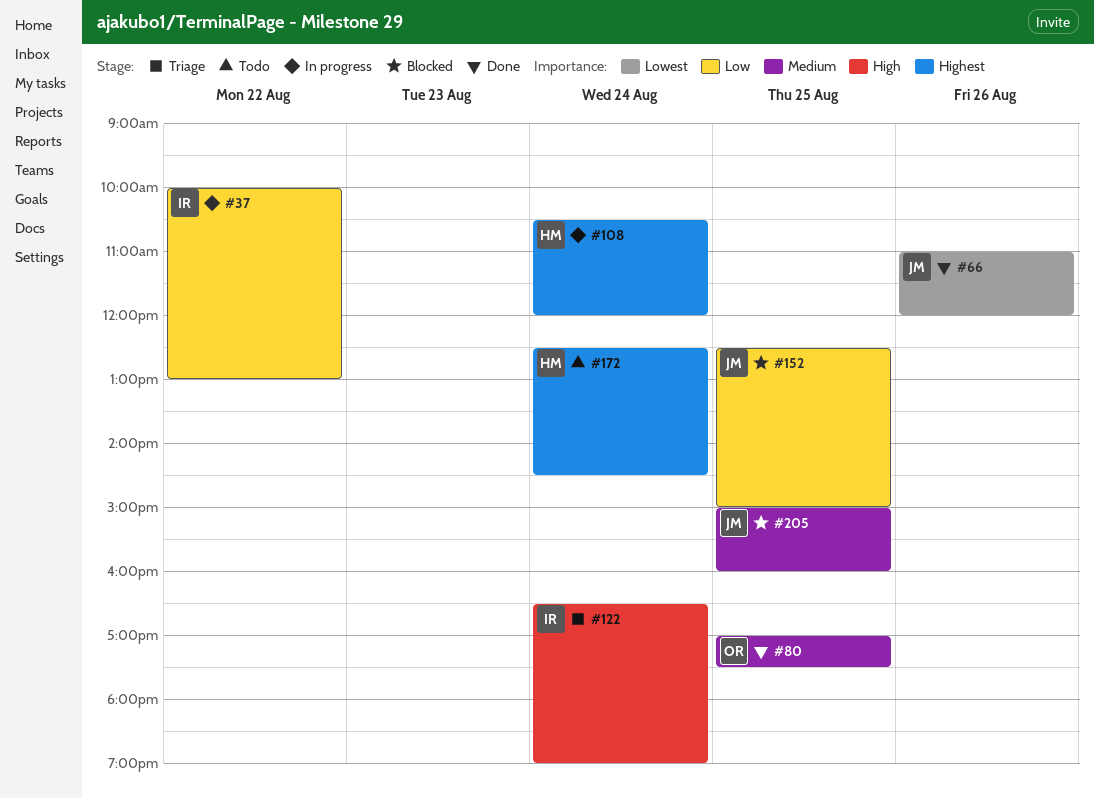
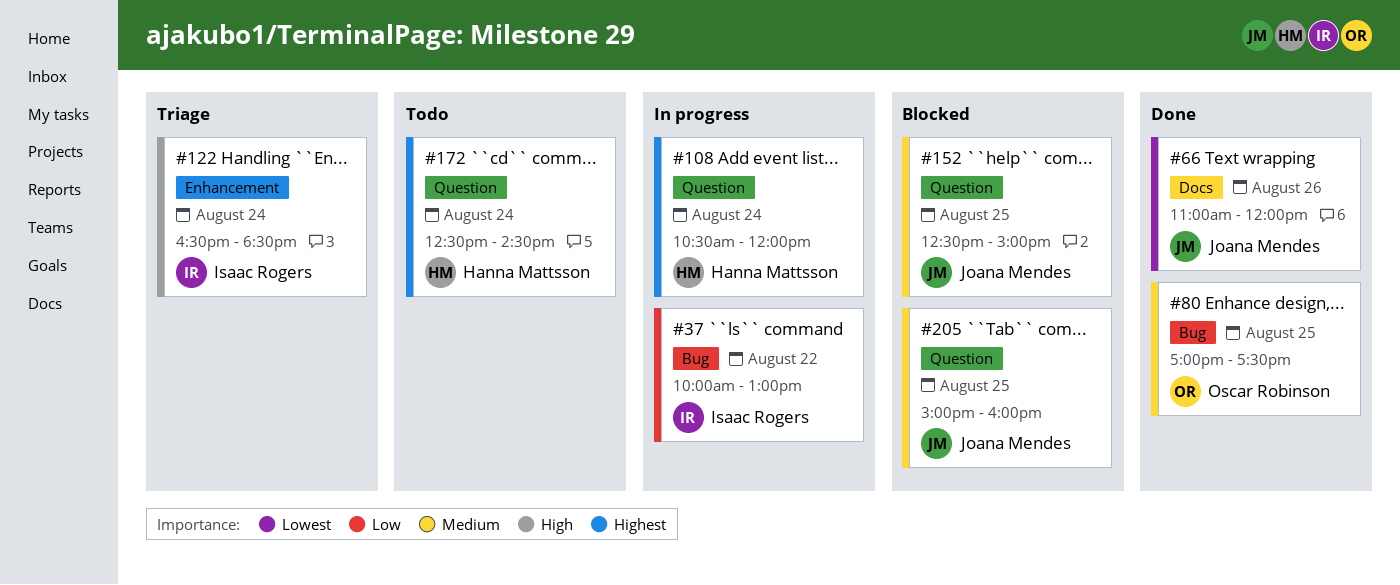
#122, ends: 19:00 -> 18:30
#152, priority: Low -> Medium

